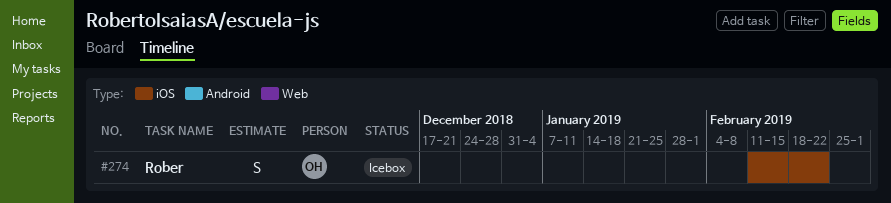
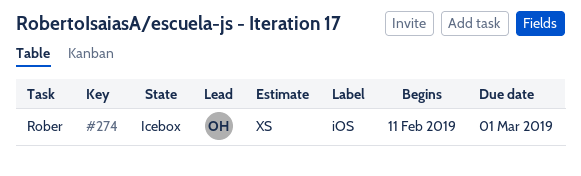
#274, estimate: S -> XS
#274, due: Feb 22 -> Mar 1

